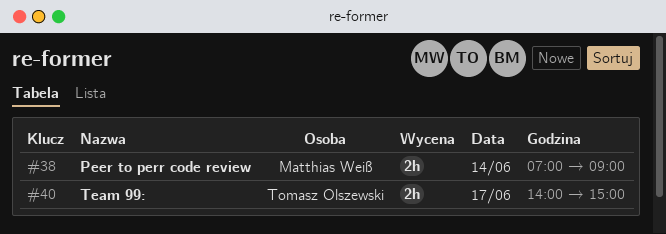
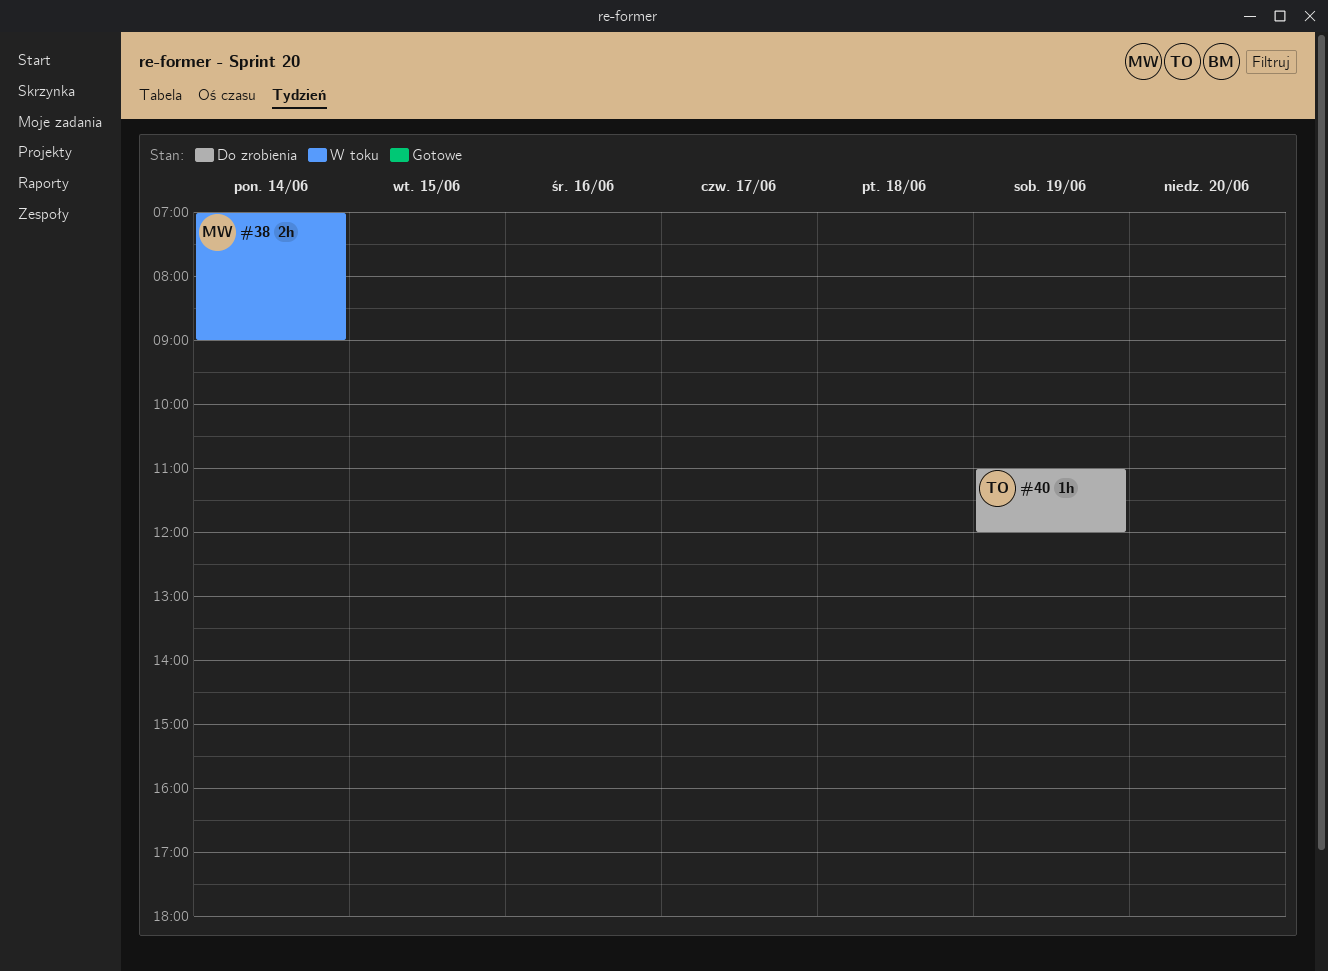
#40, estimate: 2h -> 1h
#40, day: Jun 17 -> Jun 19
#40, begins: 14:00 -> 11:00
#40, ends: 15:00 -> 12:00

